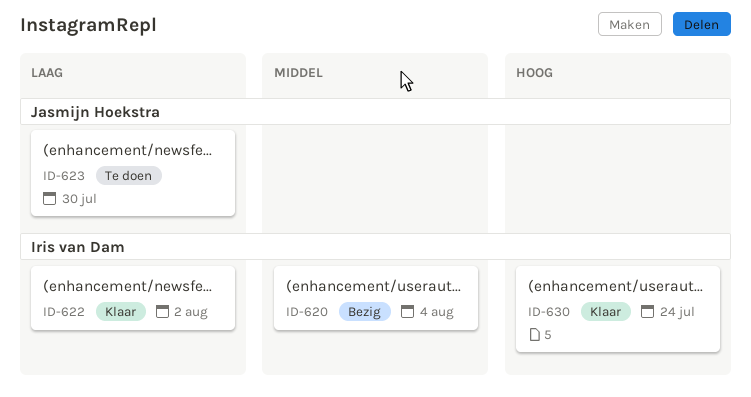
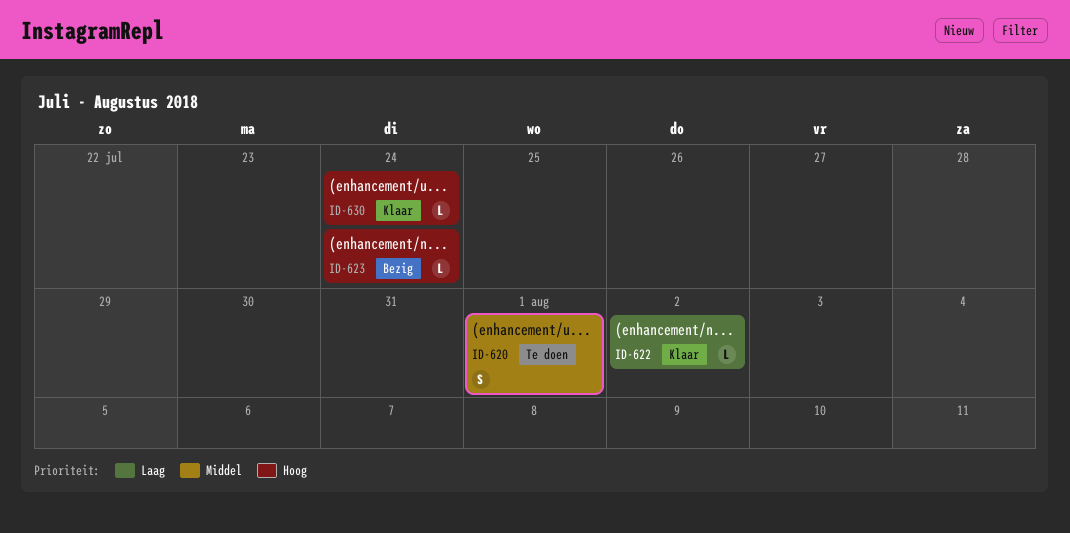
ID-620, status: Bezig -> Te doen
ID-620, due: Aug 4 -> Aug 1
ID-623, status: Te doen -> Bezig
ID-623, priority: Laag -> Hoog
ID-623, due: Jul 30 -> Jul 24

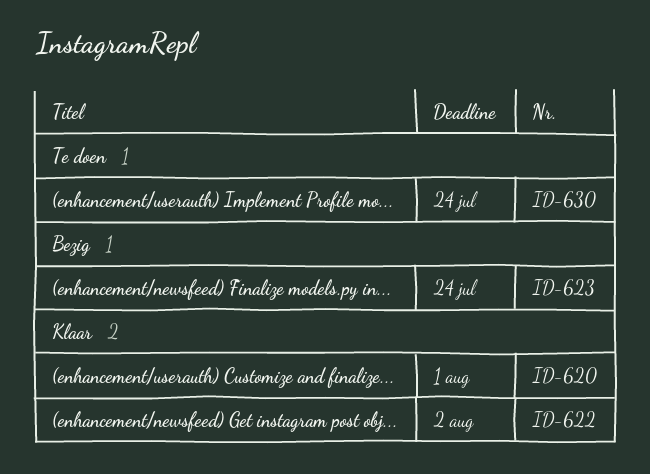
ID-620, status: Te doen -> Klaar
ID-630, status: Klaar -> Te doen

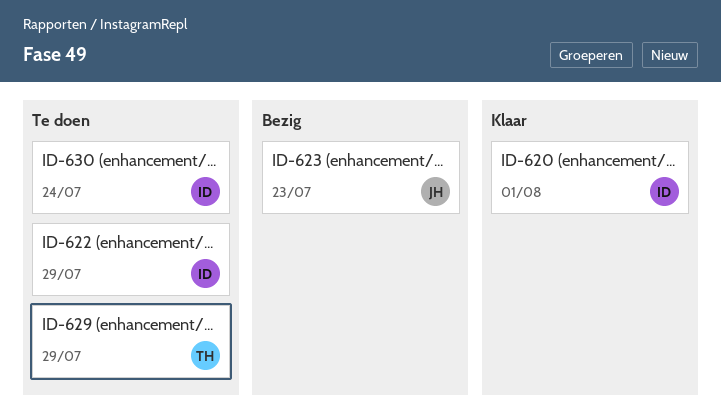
ID-622, status: Klaar -> Te doen
ID-622, due: Aug 2 -> Jul 29
ID-623, due: Jul 24 -> Jul 23
ID-629: none -> present

